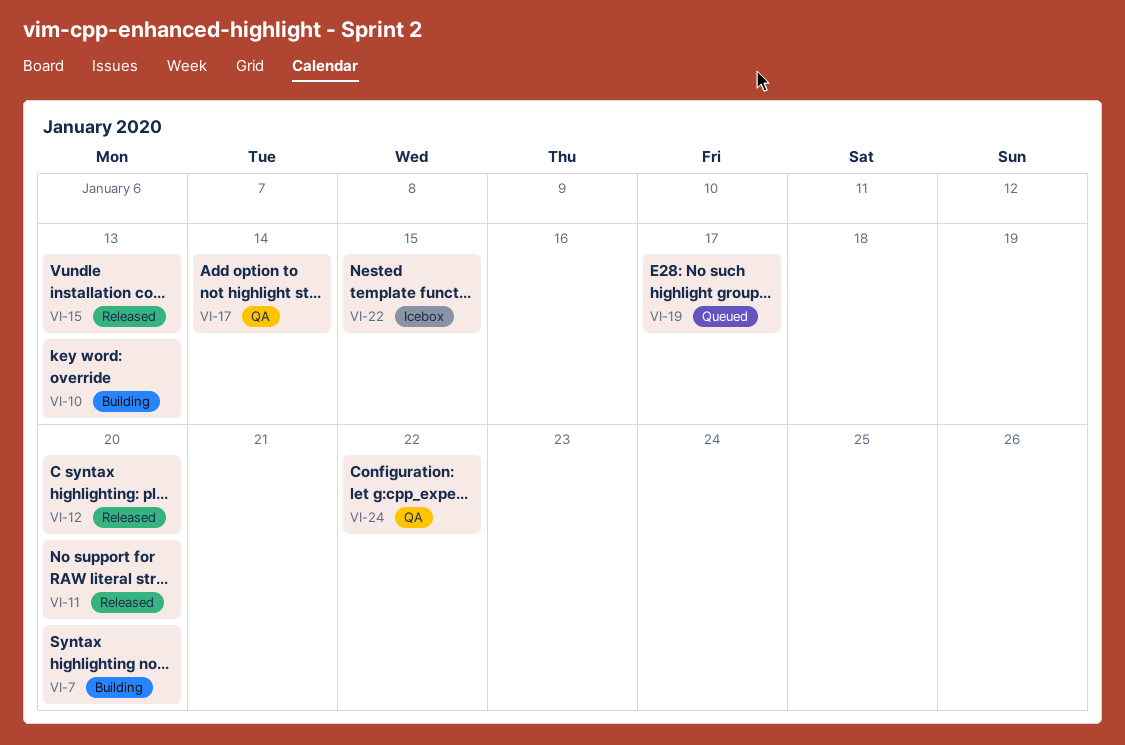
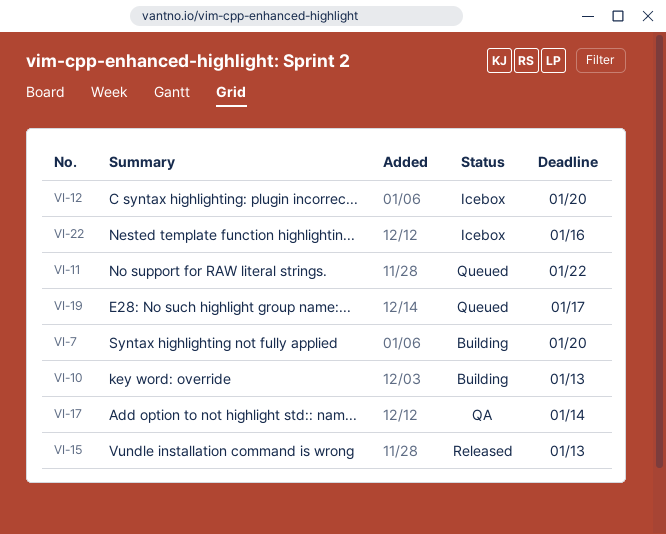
VI-11, status: Released -> Queued
VI-11, due: Jan 20 -> Jan 22
VI-12, status: Released -> Icebox
VI-22, due: Jan 15 -> Jan 16
VI-24: present -> none

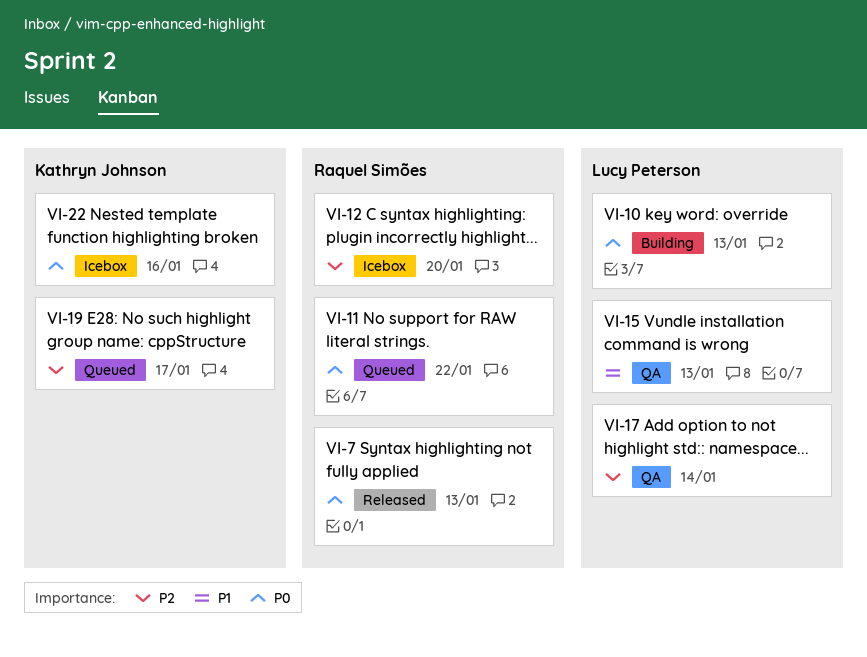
VI-7, status: Building -> Released
VI-7, due: Jan 20 -> Jan 13
VI-15, status: Released -> QA

